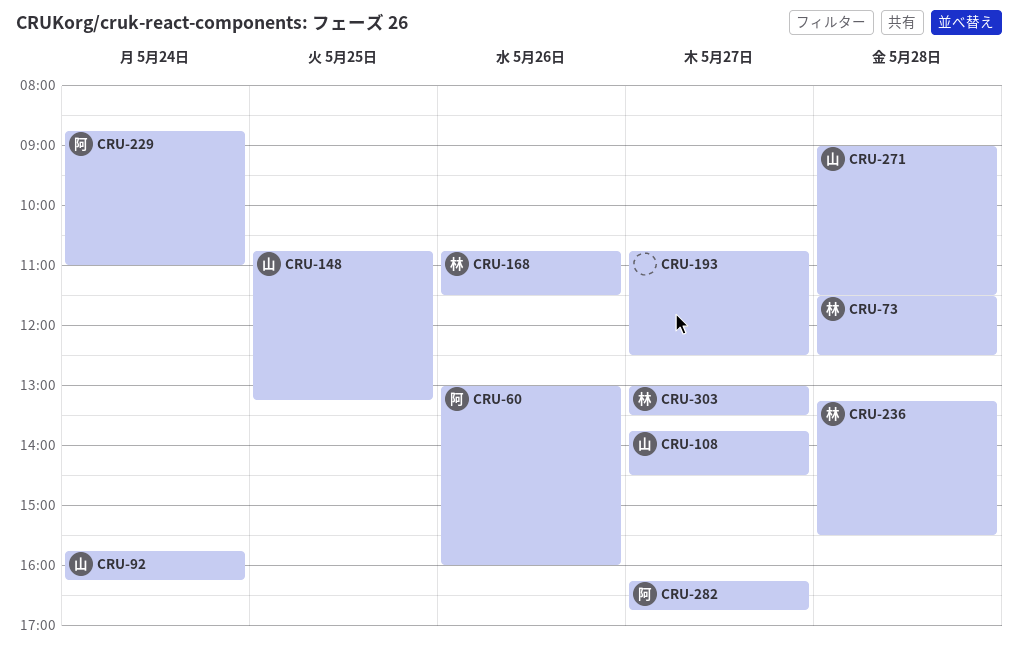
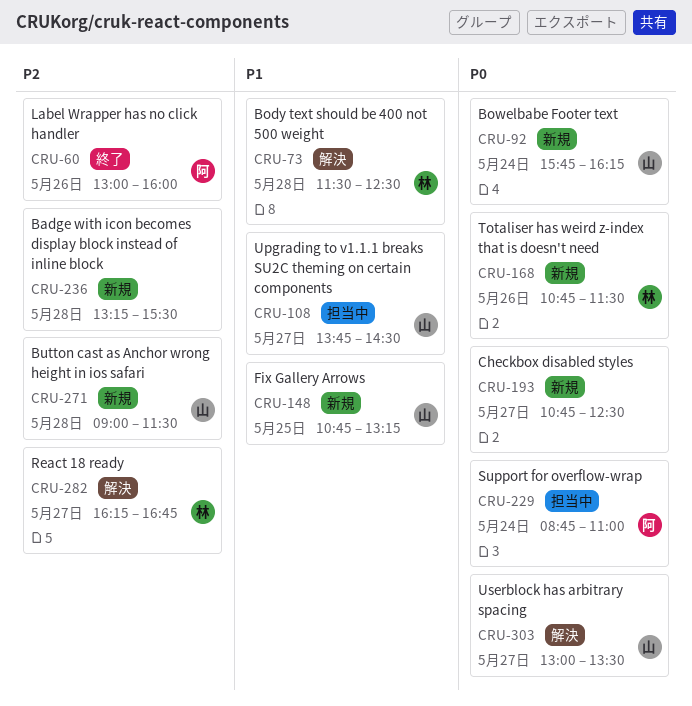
CRU-236, owner: 林 -> none
CRU-282, owner: 阿 -> 林
CRU-303, owner: 林 -> 山

